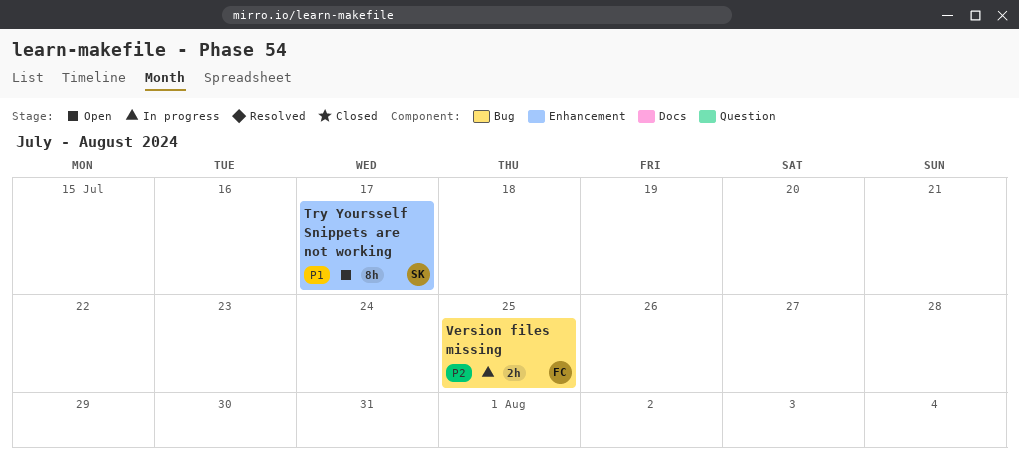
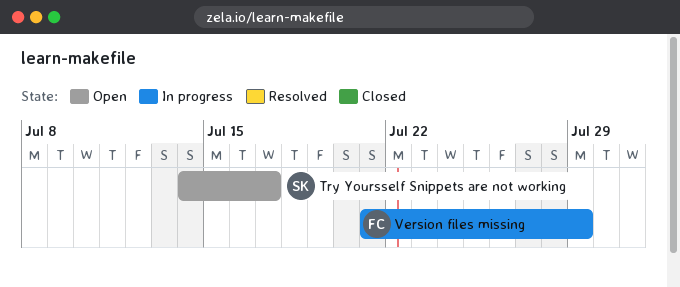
Version files missing, due: Jul 25 -> Jul 29

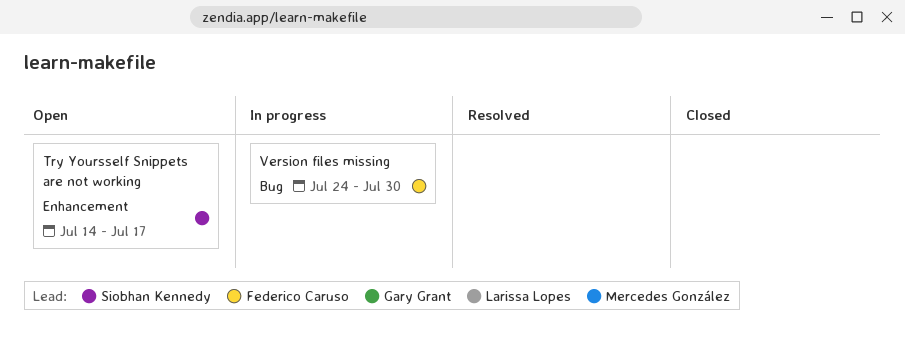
Version files missing, start: Jul 21 -> Jul 24
Version files missing, due: Jul 29 -> Jul 30

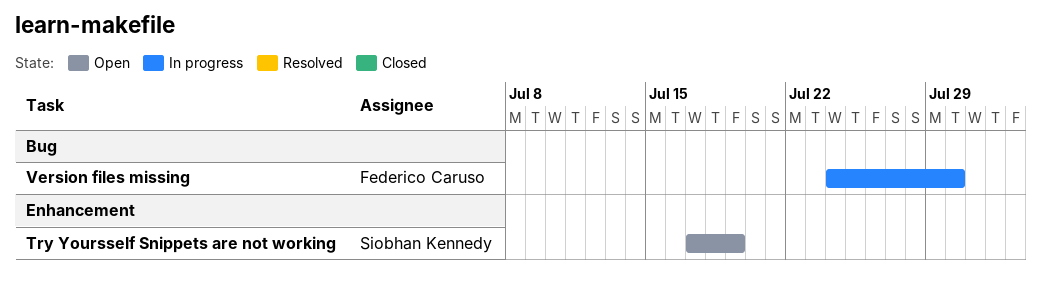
Try Yoursself Snippets are not working, start: Jul 14 -> Jul 17
Try Yoursself Snippets are not working, due: Jul 17 -> Jul 19

